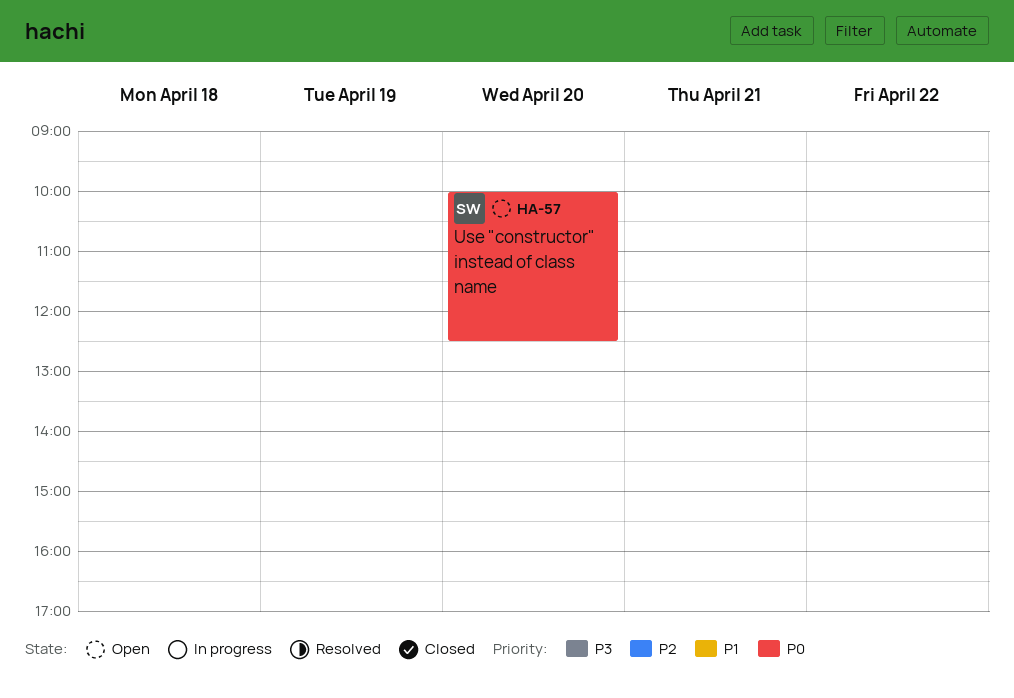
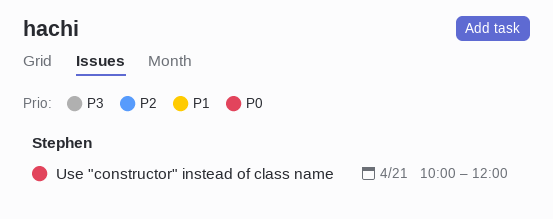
Use "constructor" instead of class name, day: Apr 20 -> Apr 21
Use "constructor" instead of class name, ends: 12:30 -> 12:00

